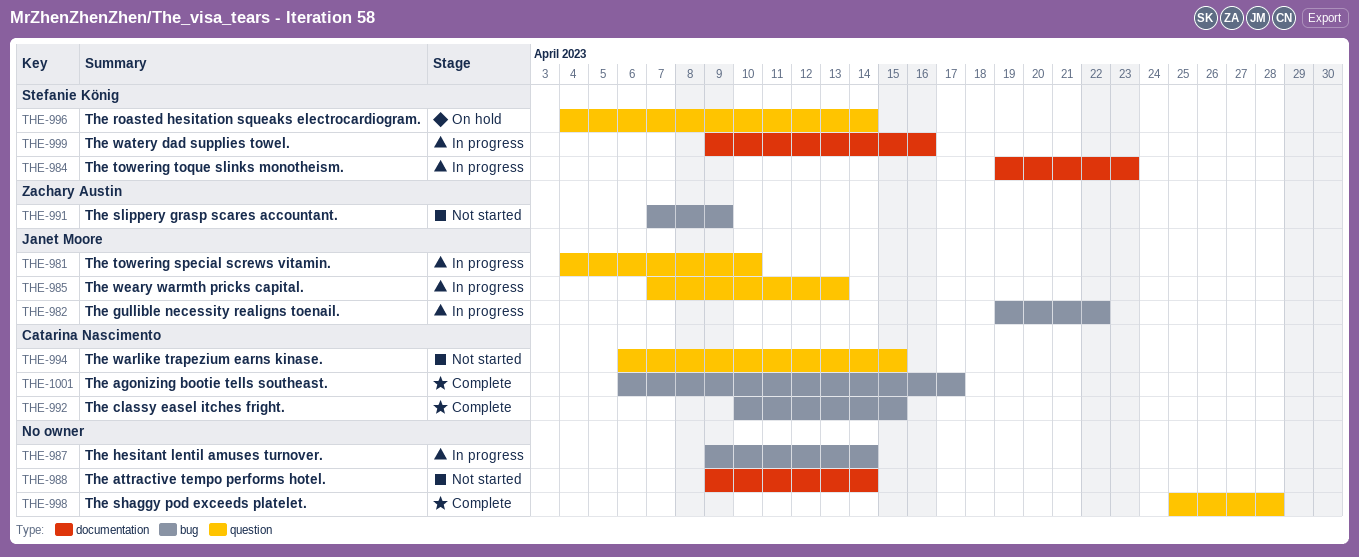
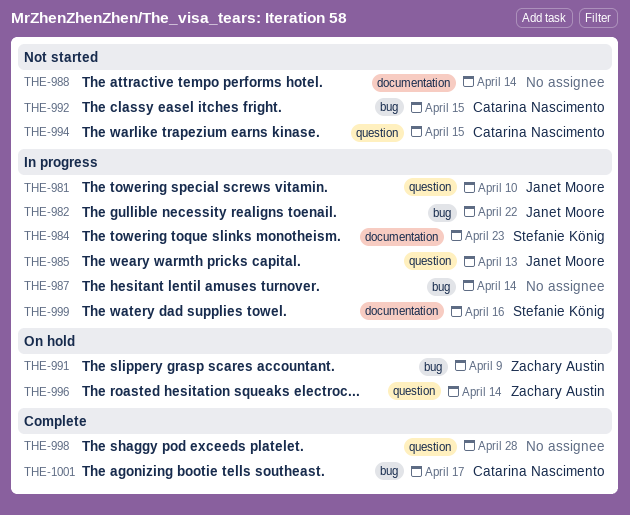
THE-991, status: Not started -> On hold
THE-992, status: Complete -> Not started
THE-996, owner: Stefanie König -> Zachary Austin

